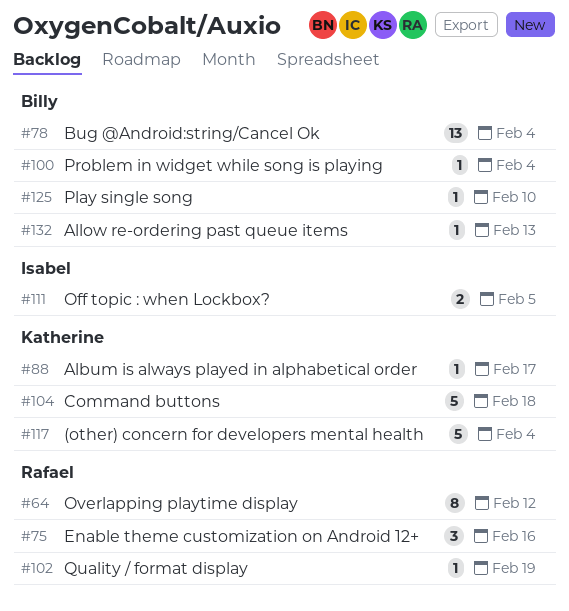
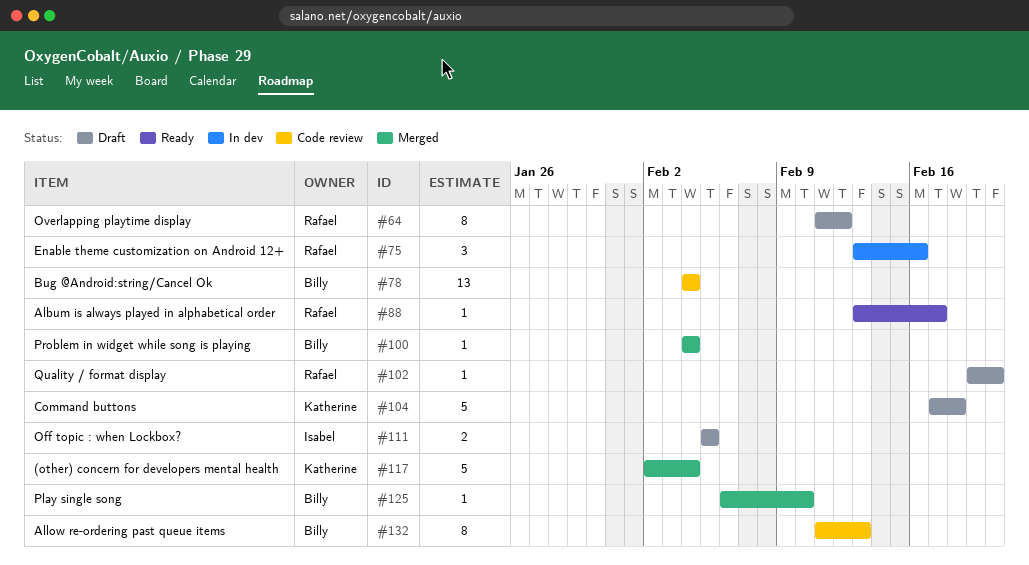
#88, owner: Katherine -> Rafael
#102, due: Feb 19 -> Feb 20
#132, estimate: 1 -> 8

